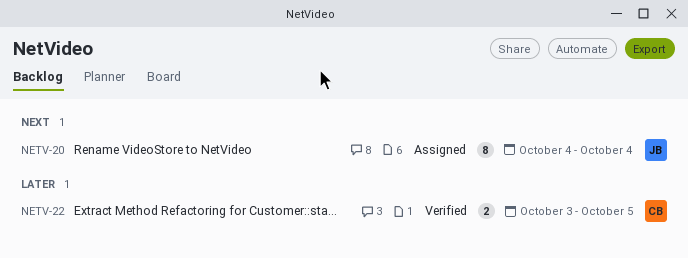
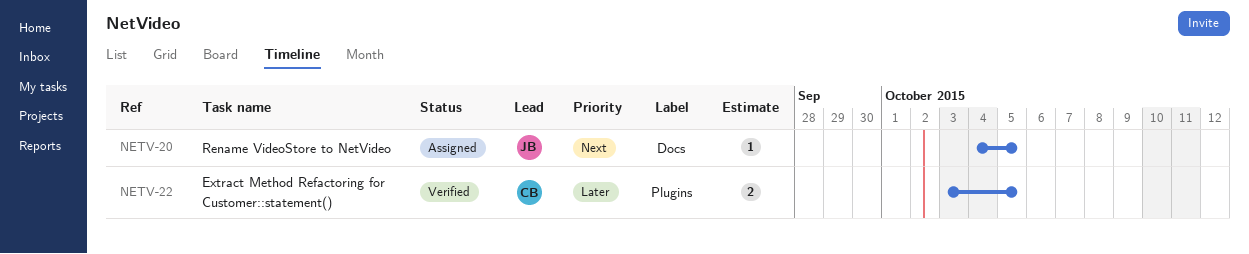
NETV-20, estimate: 8 -> 1
NETV-20, due: Oct 4 -> Oct 5

